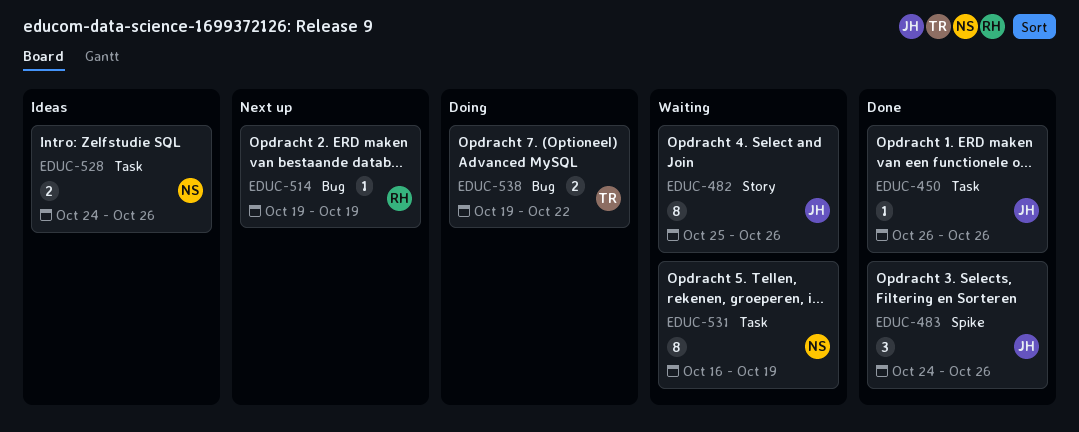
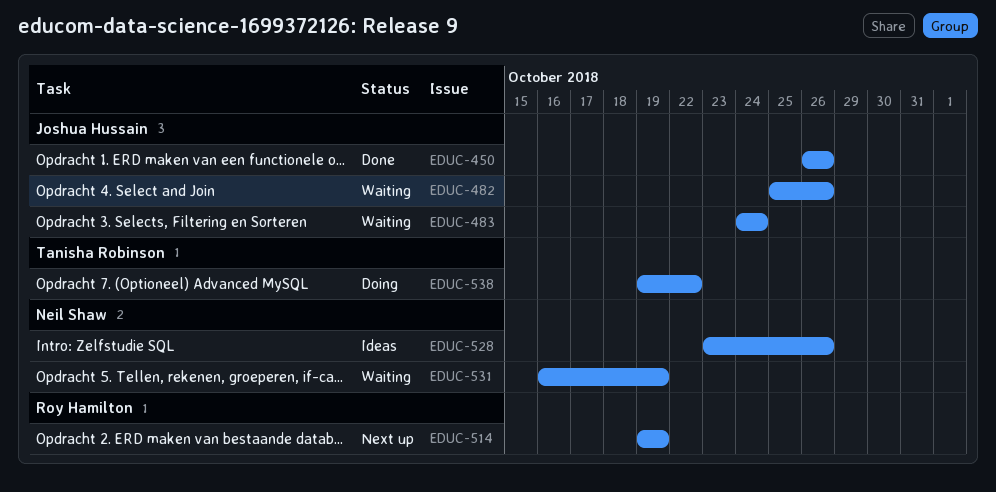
EDUC-483, status: Done -> Waiting
EDUC-483, due: Oct 26 -> Oct 24
EDUC-528, start: Oct 24 -> Oct 23

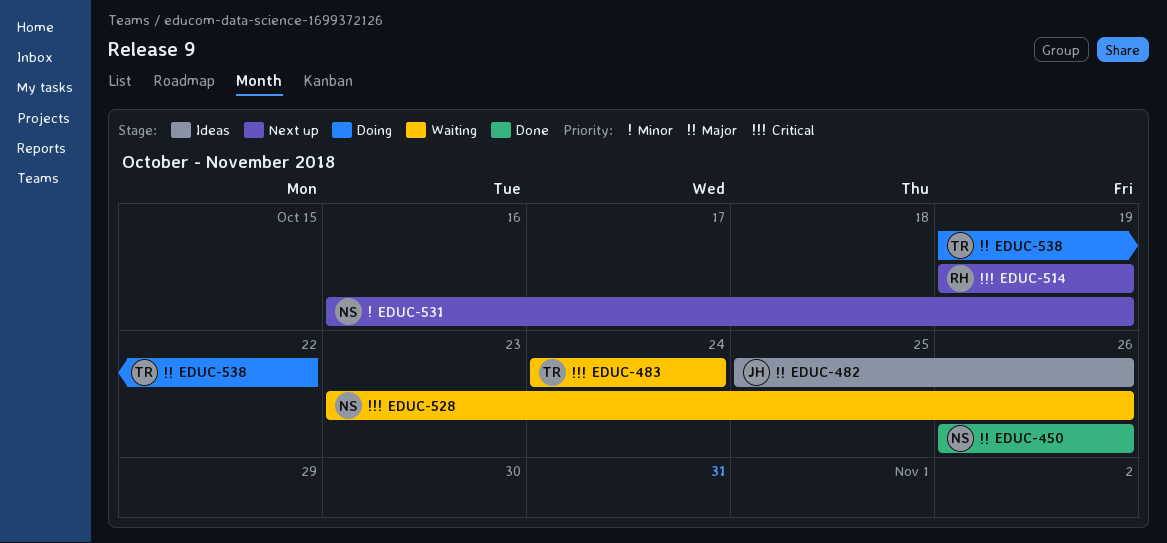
EDUC-450, owner: Joshua Hussain -> Neil Shaw
EDUC-482, status: Waiting -> Ideas
EDUC-483, owner: Joshua Hussain -> Tanisha Robinson
EDUC-528, status: Ideas -> Waiting
EDUC-531, status: Waiting -> Next up

